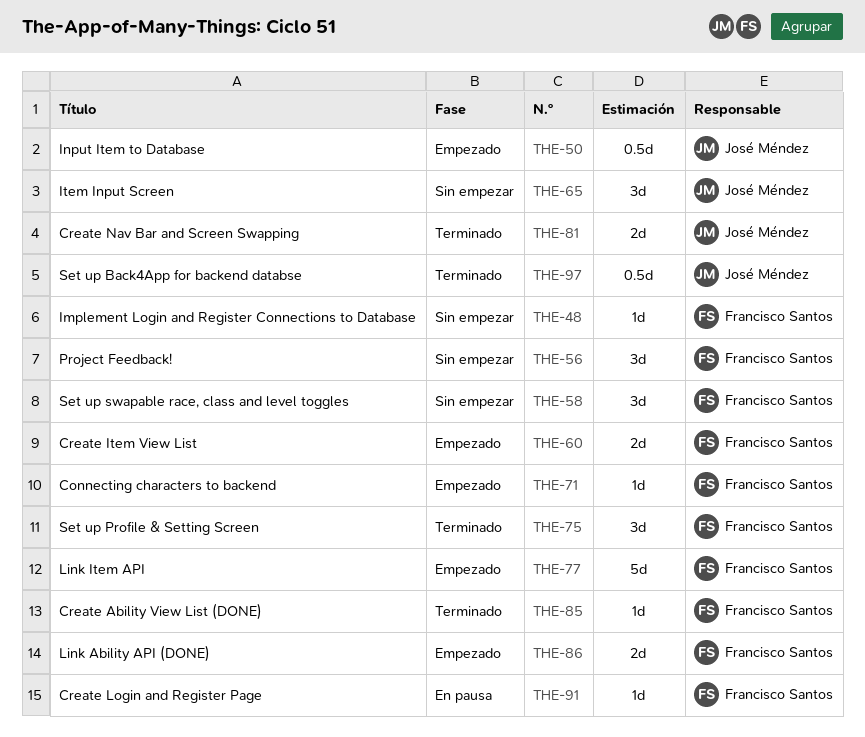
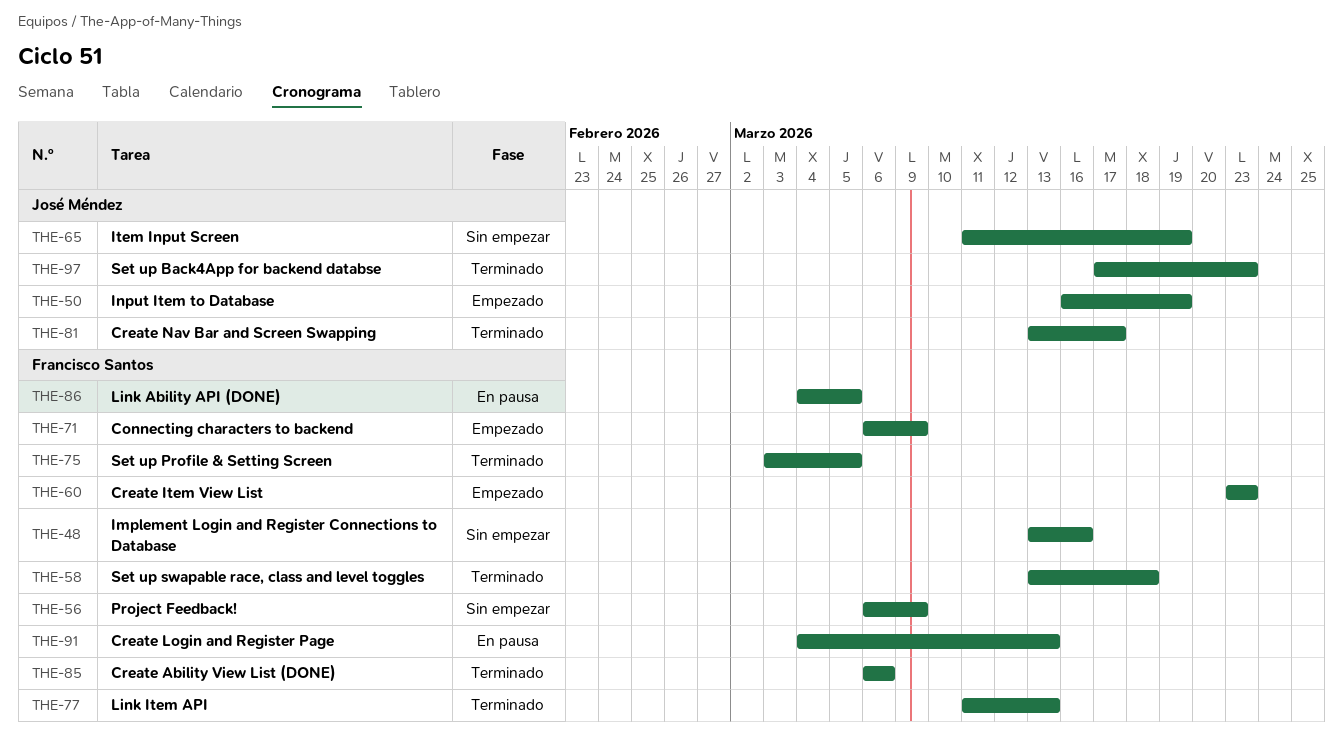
THE-58, status: Sin empezar -> Terminado
THE-77, status: Empezado -> Terminado
THE-86, status: Empezado -> En pausa

